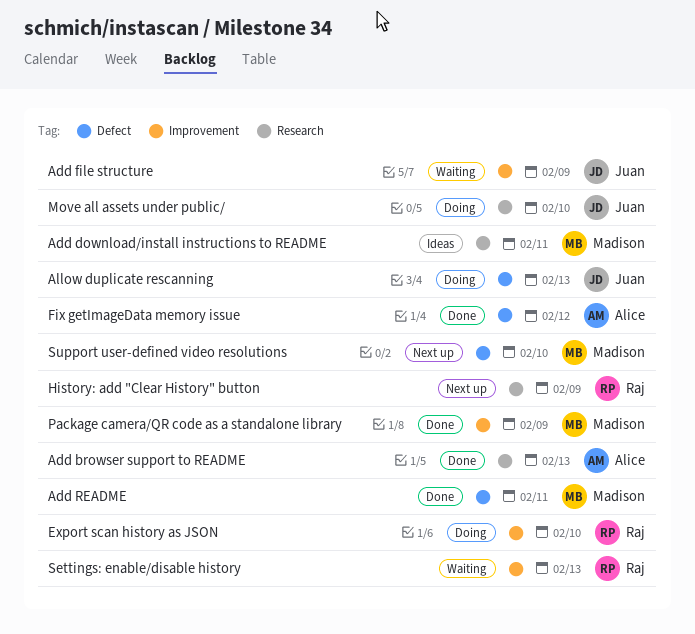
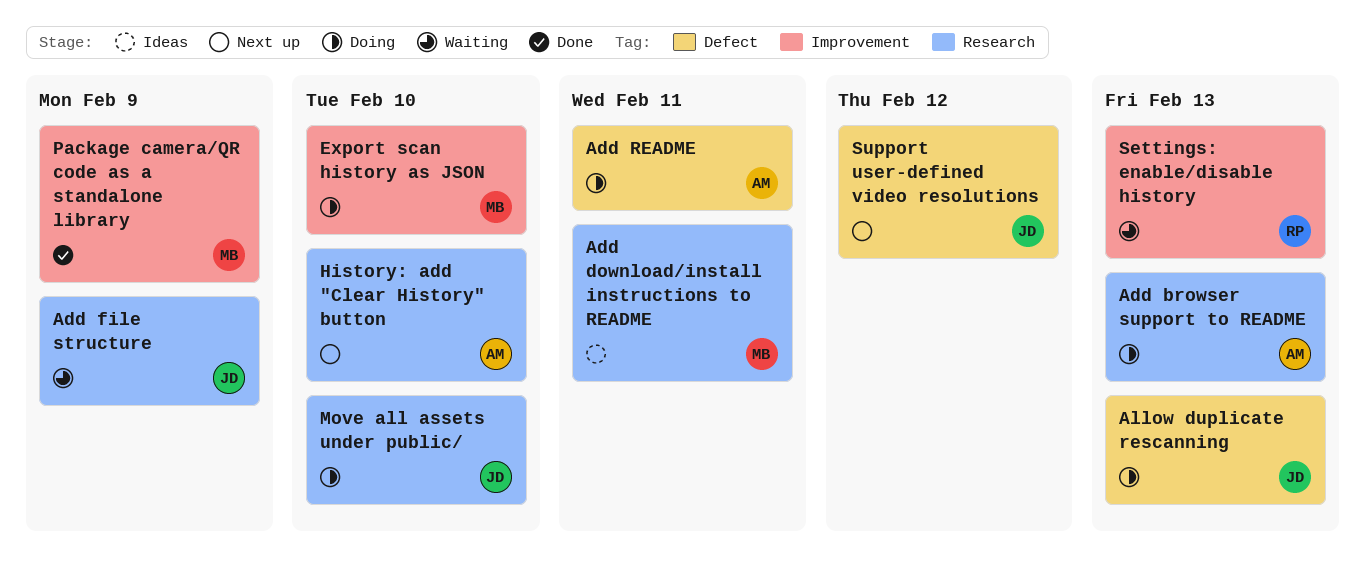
Add browser support to README, status: Done -> Doing
Add file structure, label: Improvement -> Research
Add README, status: Done -> Doing
Add README, owner: Madison -> Alice
Export scan history as JSON, owner: Raj -> Madison
Fix getImageData memory issue: present -> none
History: add "Clear History" button, owner: Raj -> Alice
History: add "Clear History" button, due: Feb 9 -> Feb 10
Support user-defined video resolutions, owner: Madison -> Juan
Support user-defined video resolutions, due: Feb 10 -> Feb 12

